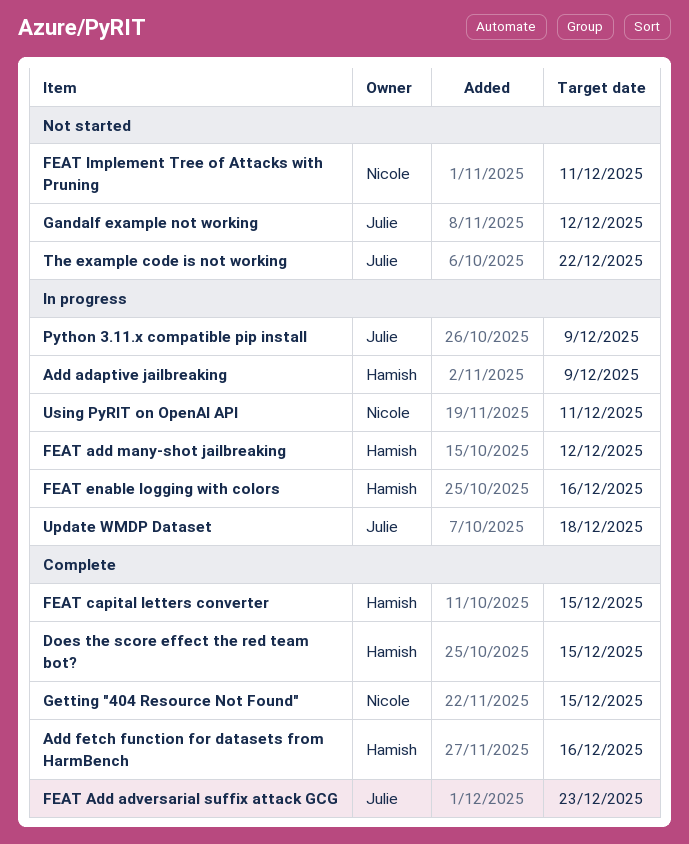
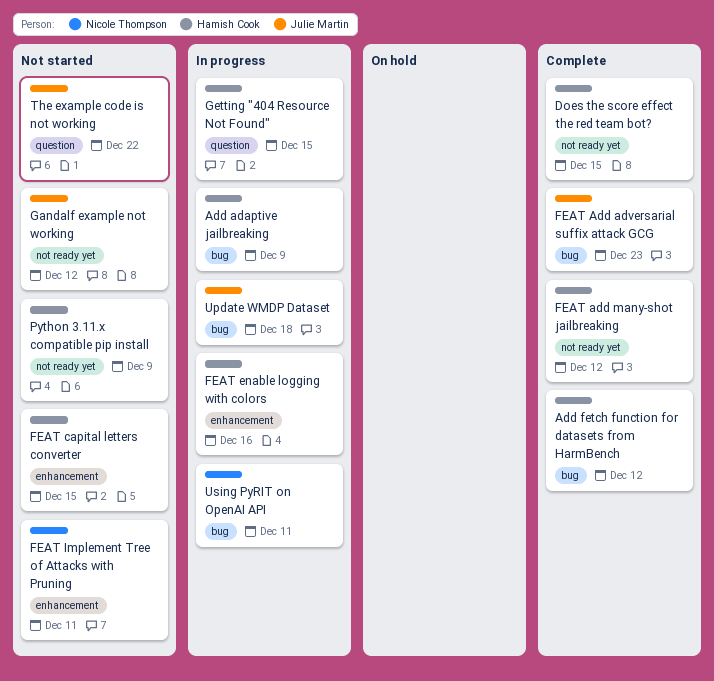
Add fetch function for datasets from HarmBench, due: Dec 16 -> Dec 12
FEAT add many-shot jailbreaking, status: In progress -> Complete
FEAT capital letters converter, status: Complete -> Not started
Getting "404 Resource Not Found", status: Complete -> In progress
Getting "404 Resource Not Found", owner: Nicole Thompson -> Hamish Cook
Python 3.11.x compatible pip install, status: In progress -> Not started
Python 3.11.x compatible pip install, owner: Julie Martin -> Hamish Cook

